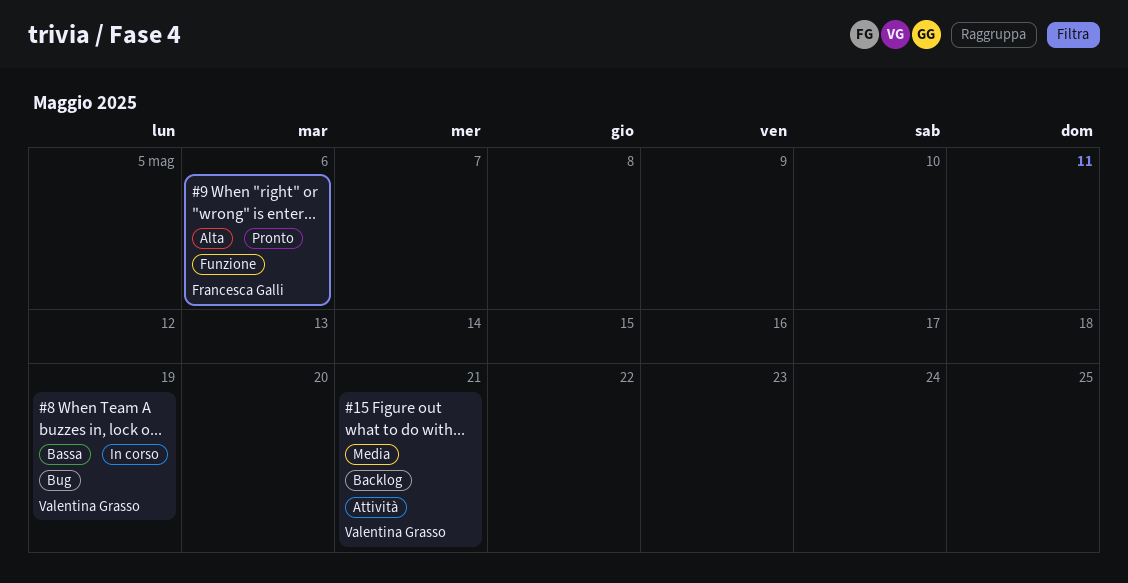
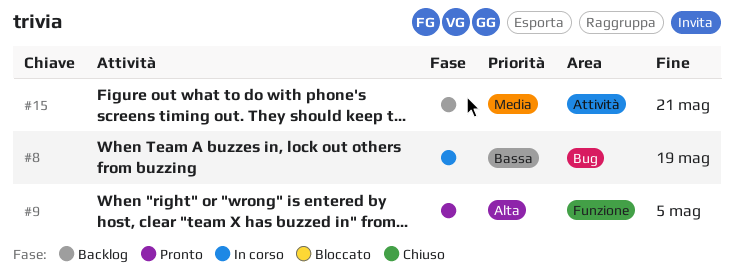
#9, due: May 6 -> May 5

